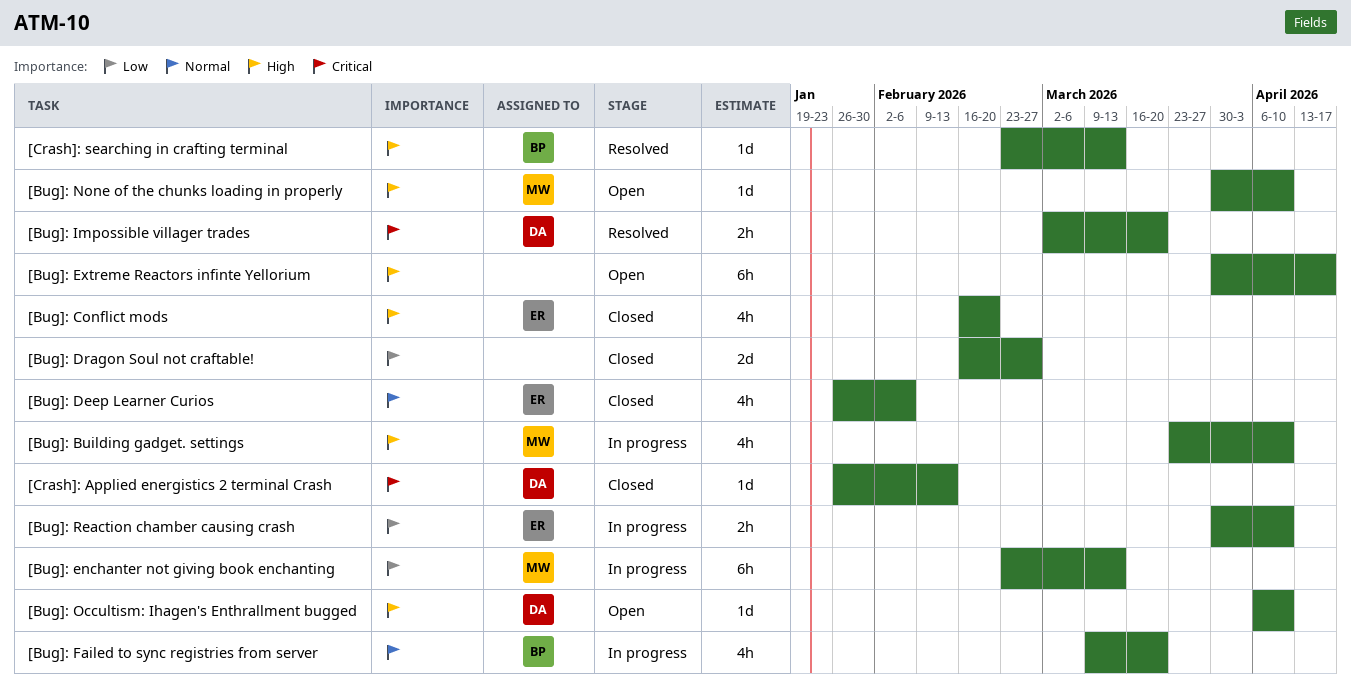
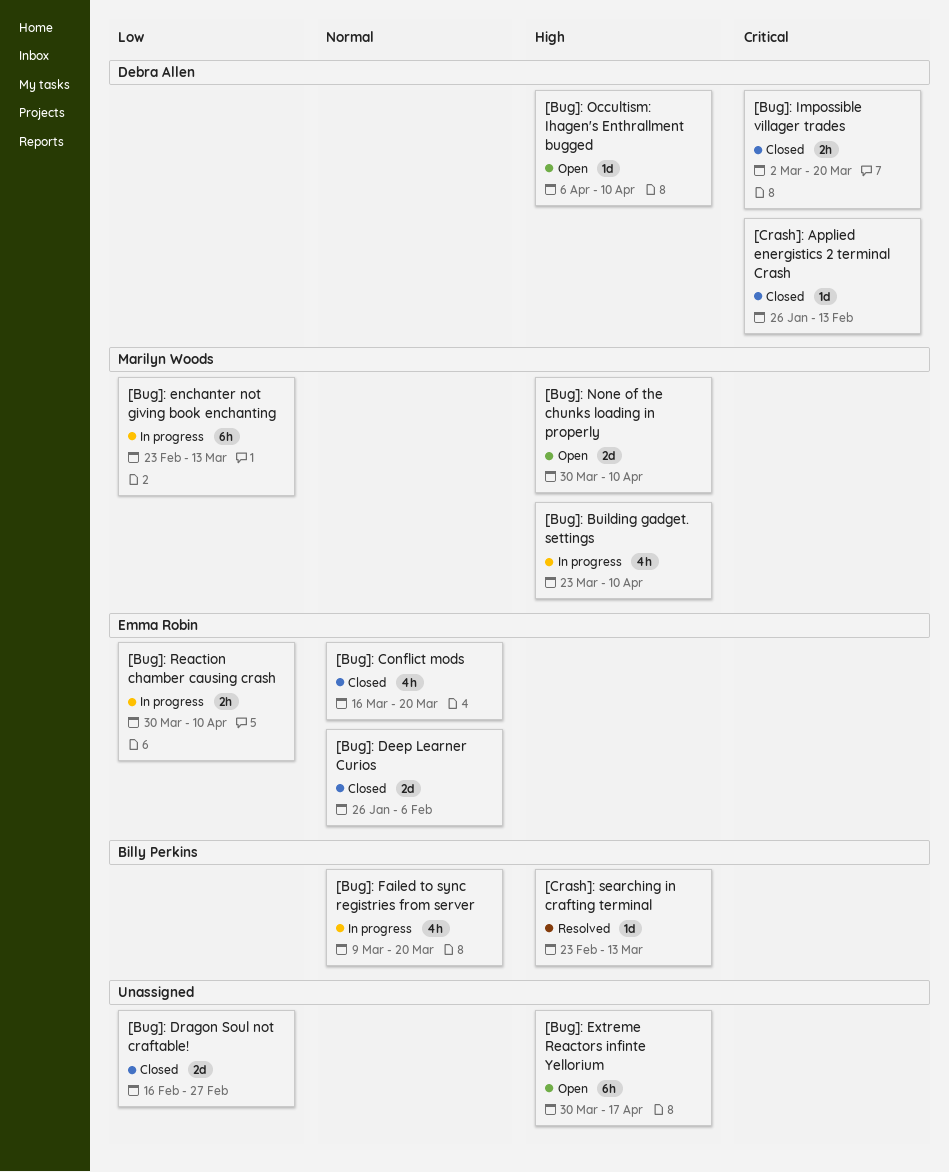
[Bug]: Conflict mods, priority: High -> Normal
[Bug]: Conflict mods, start: Feb 16 -> Mar 16
[Bug]: Conflict mods, due: Feb 20 -> Mar 20
[Bug]: Deep Learner Curios, estimate: 4h -> 2d
[Bug]: Impossible villager trades, status: Resolved -> Closed
[Bug]: None of the chunks loading in properly, estimate: 1d -> 2d

